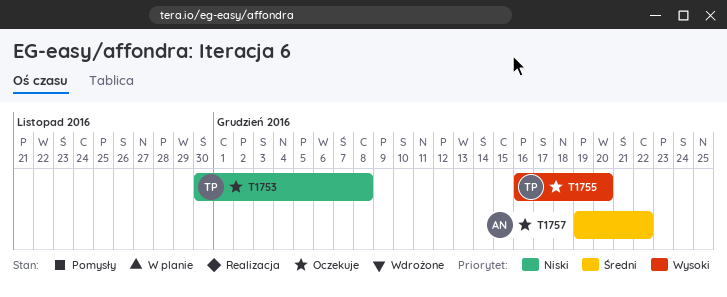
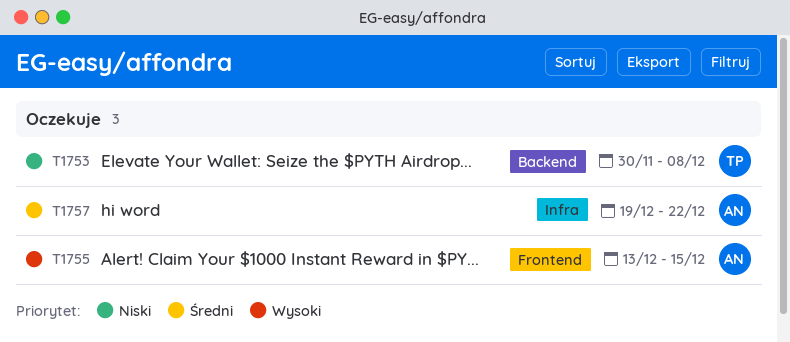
T1755, owner: TP -> AN
T1755, start: Dec 16 -> Dec 13
T1755, due: Dec 20 -> Dec 15

